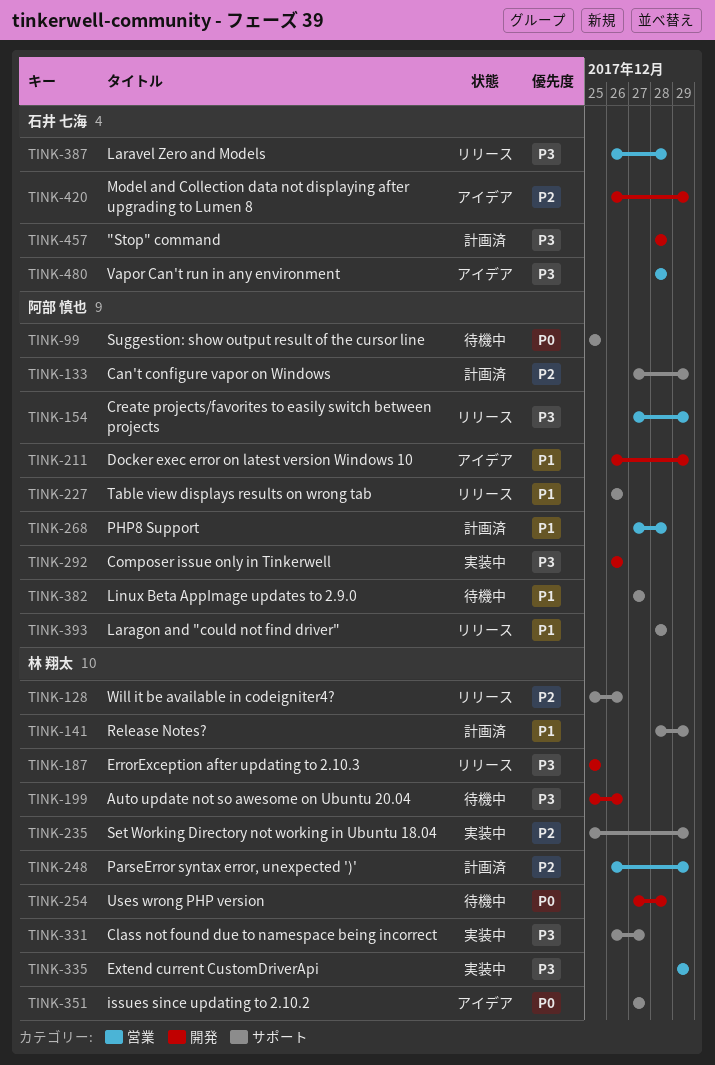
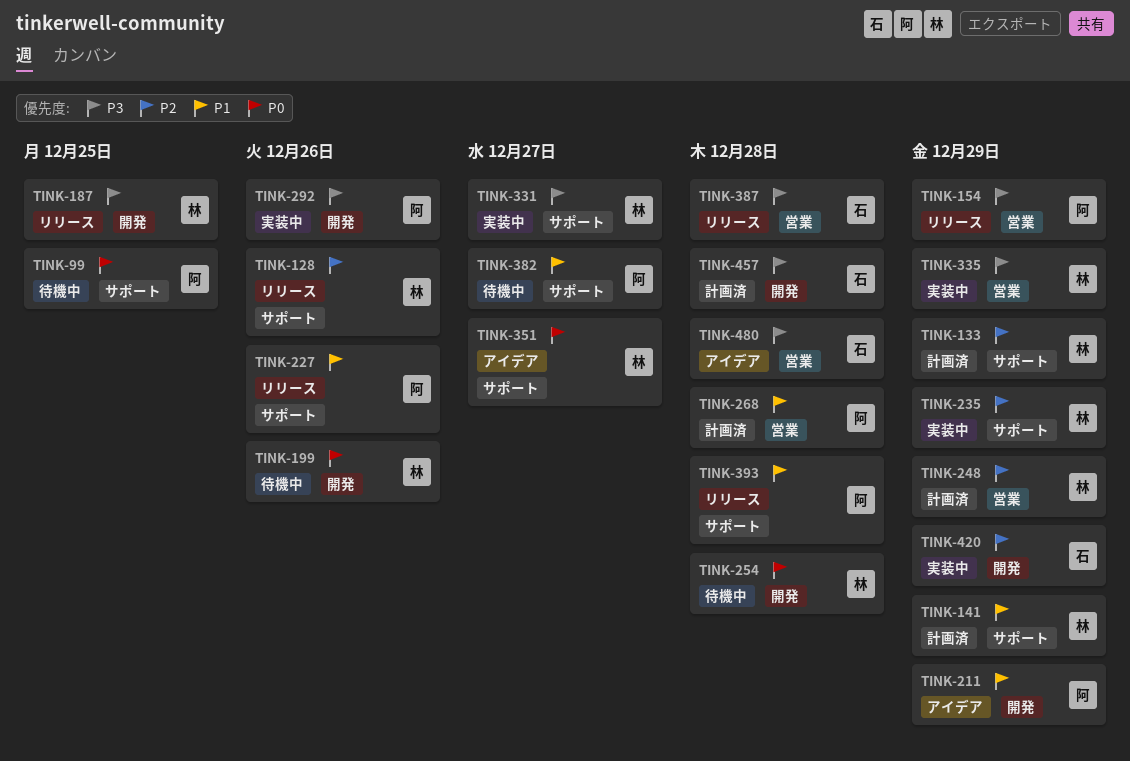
TINK-133, owner: 阿部 慎也 -> 林 翔太
TINK-199, priority: P3 -> P0
TINK-420, status: アイデア -> 実装中

